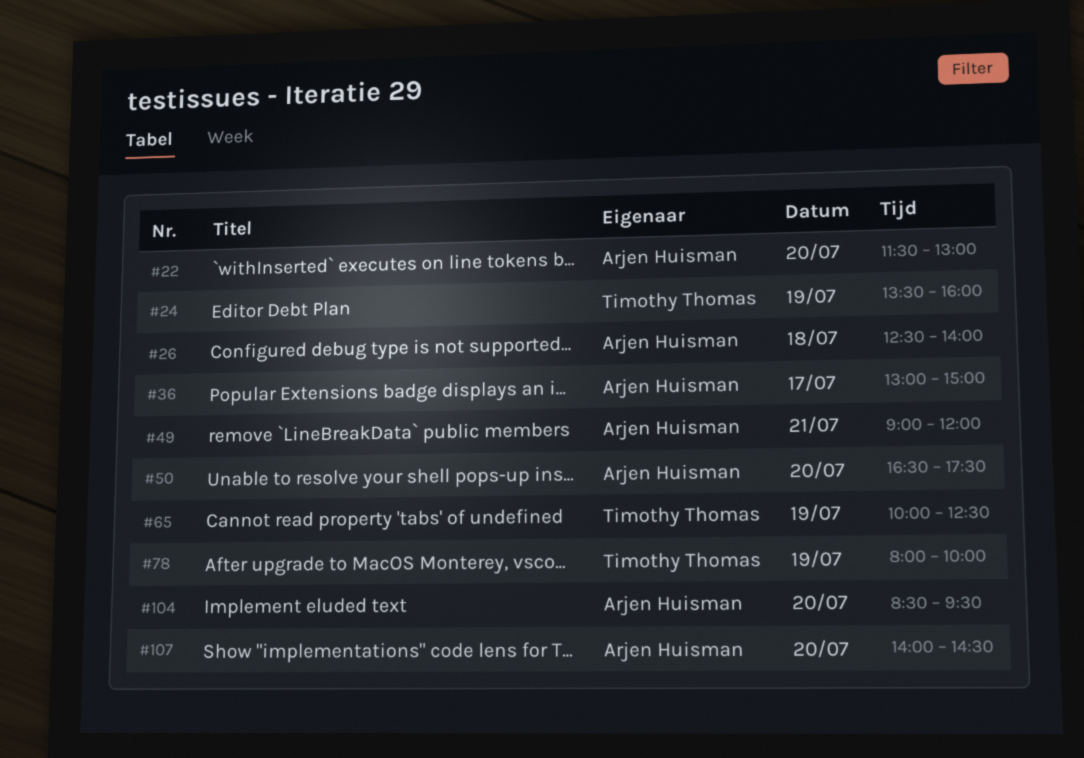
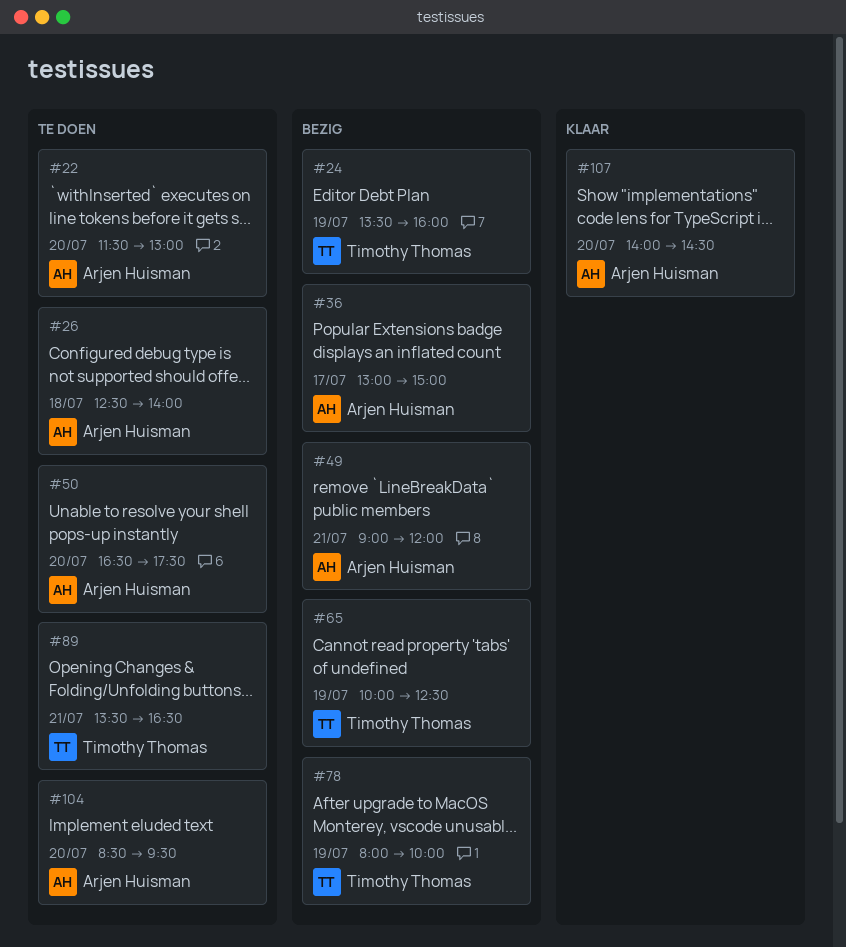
#89: none -> present

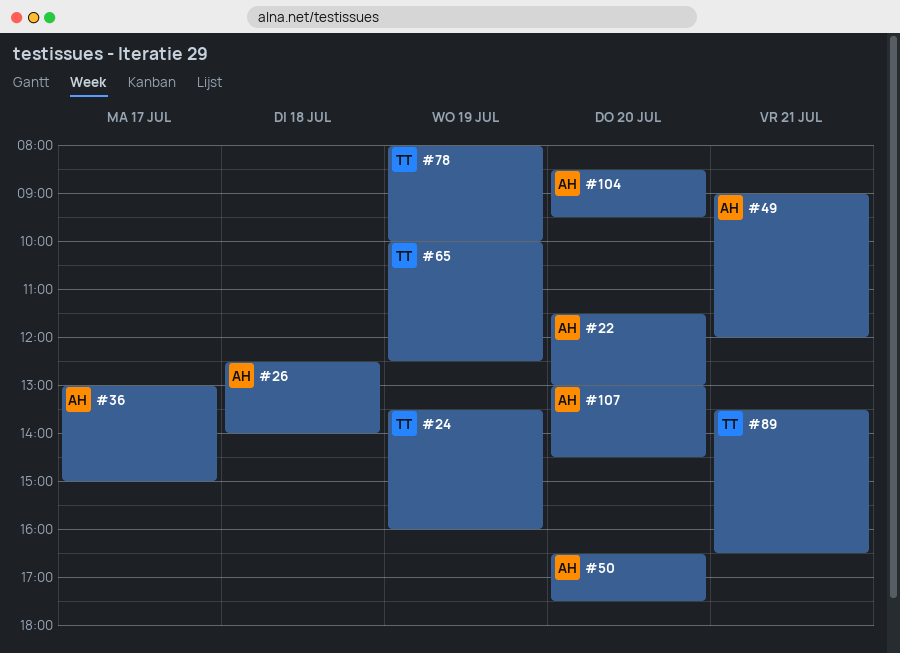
#107, begins: 14:00 -> 13:00

